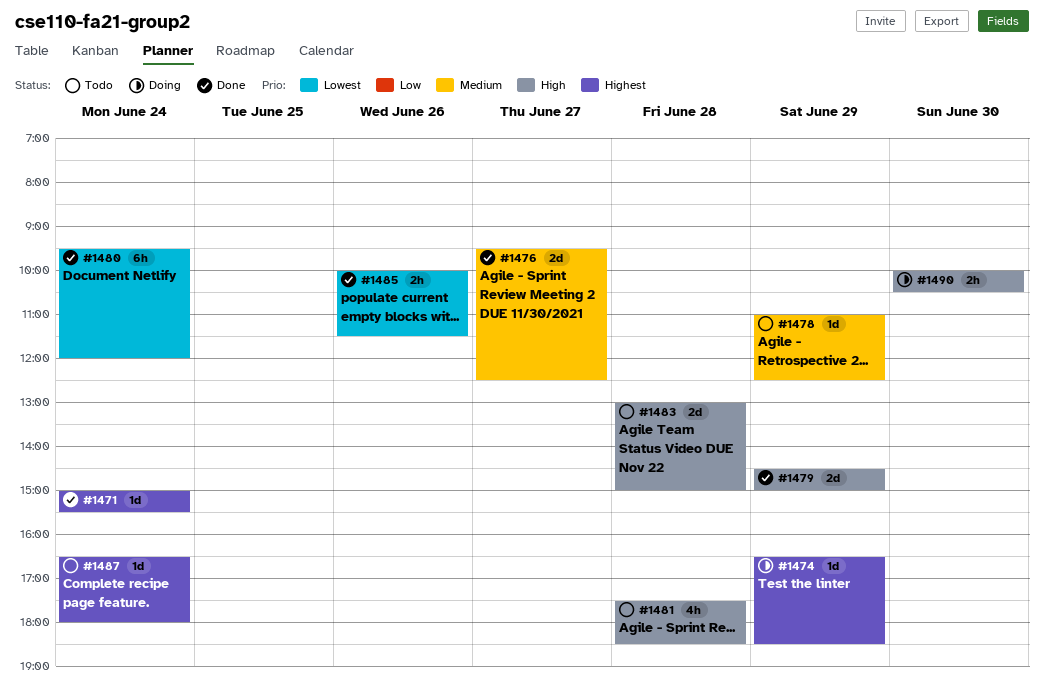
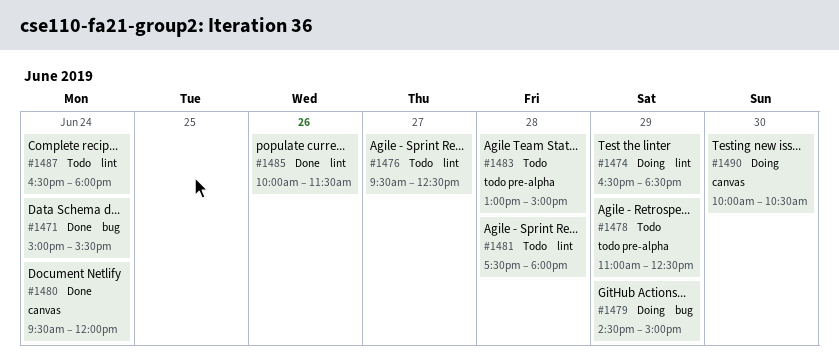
#1476, status: Done -> Todo
#1479, status: Done -> Doing
#1481, ends: 18:30 -> 18:00

